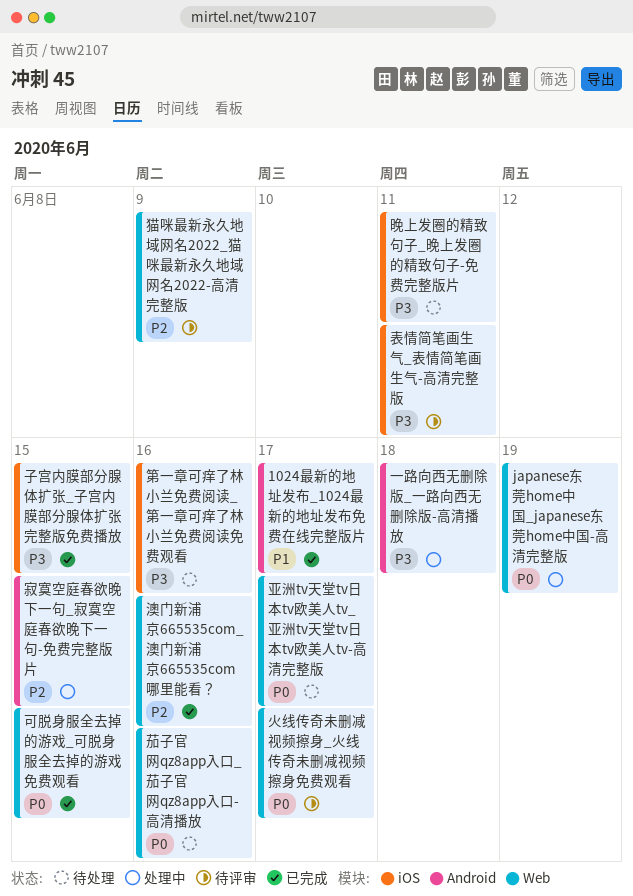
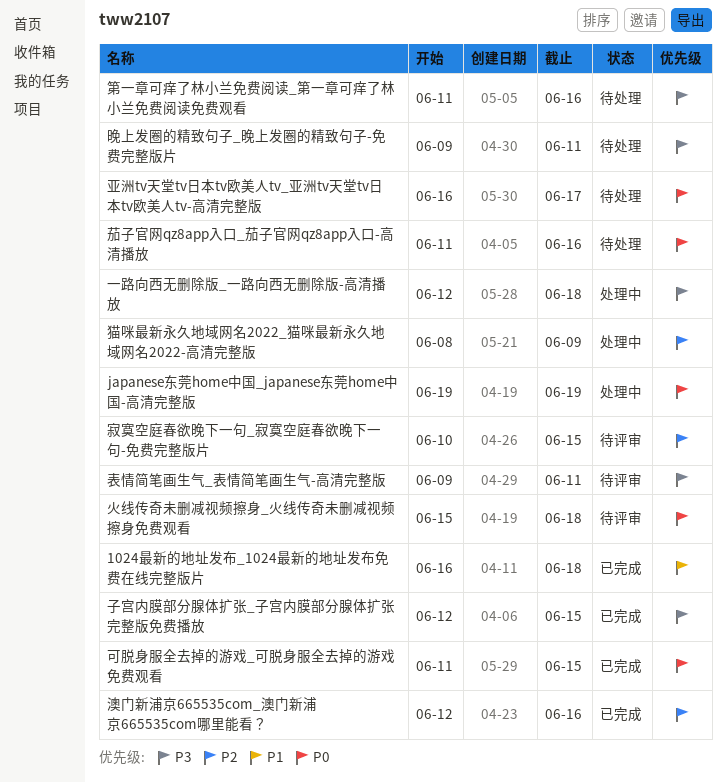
1024最新的地址发布_1024最新的地址发布免费在线完整版片, due: Jun 17 -> Jun 18
寂寞空庭春欲晚下一句_寂寞空庭春欲晚下一句-免费完整版片, status: 处理中 -> 待评审
火线传奇未删减视频擦身_火线传奇未删减视频擦身免费观看, due: Jun 17 -> Jun 18
猫咪最新永久地域网名2022_猫咪最新永久地域网名2022-高清完整版, status: 待评审 -> 处理中

